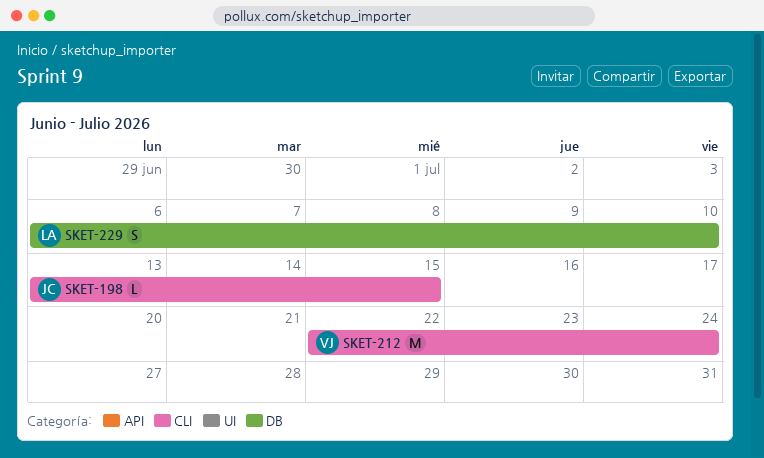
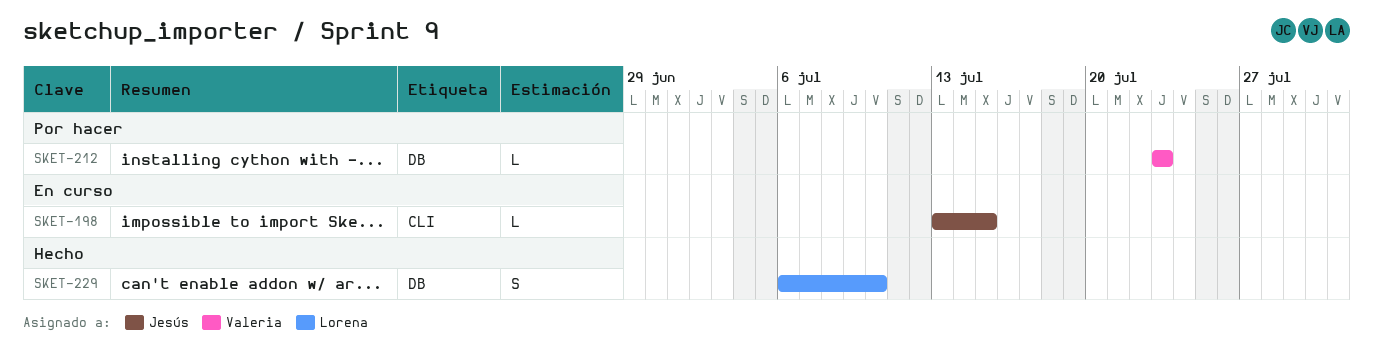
SKET-212, label: CLI -> DB
SKET-212, estimate: M -> L
SKET-212, start: Jul 22 -> Jul 23
SKET-212, due: Jul 24 -> Jul 23

